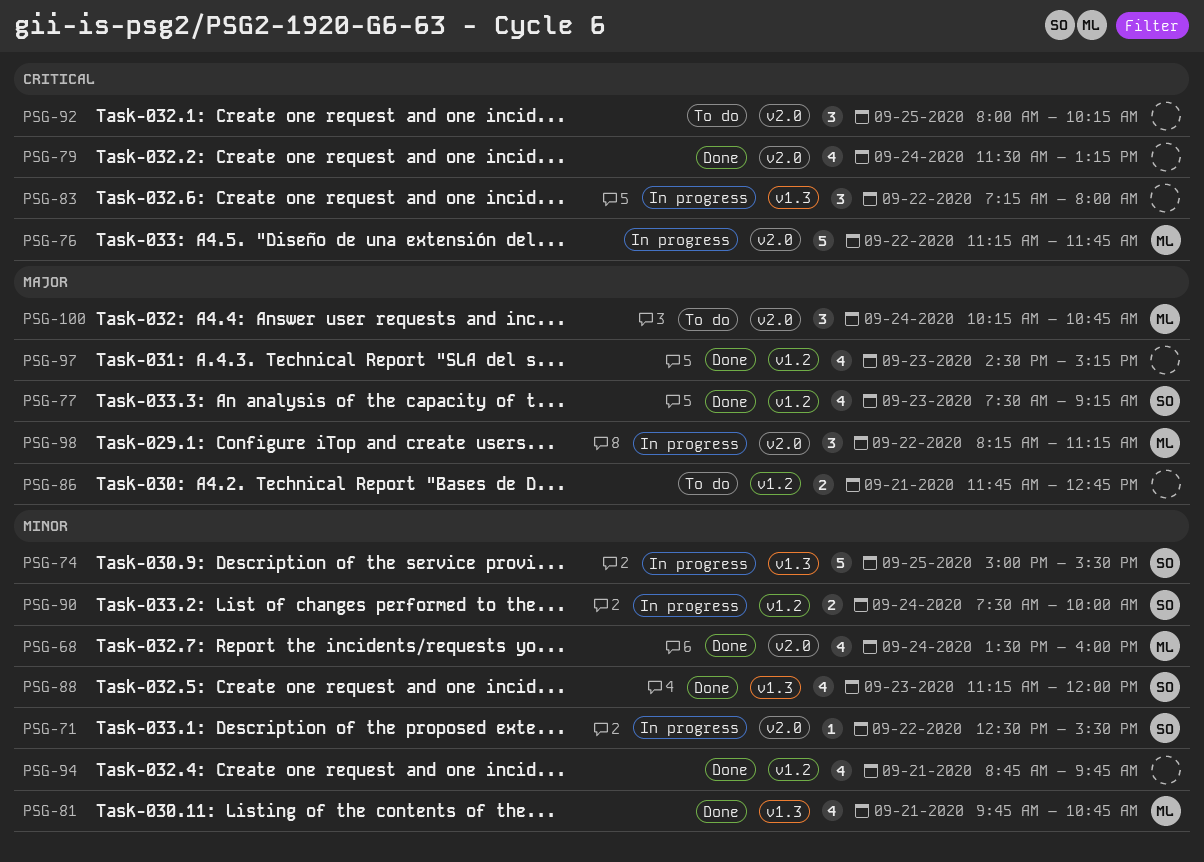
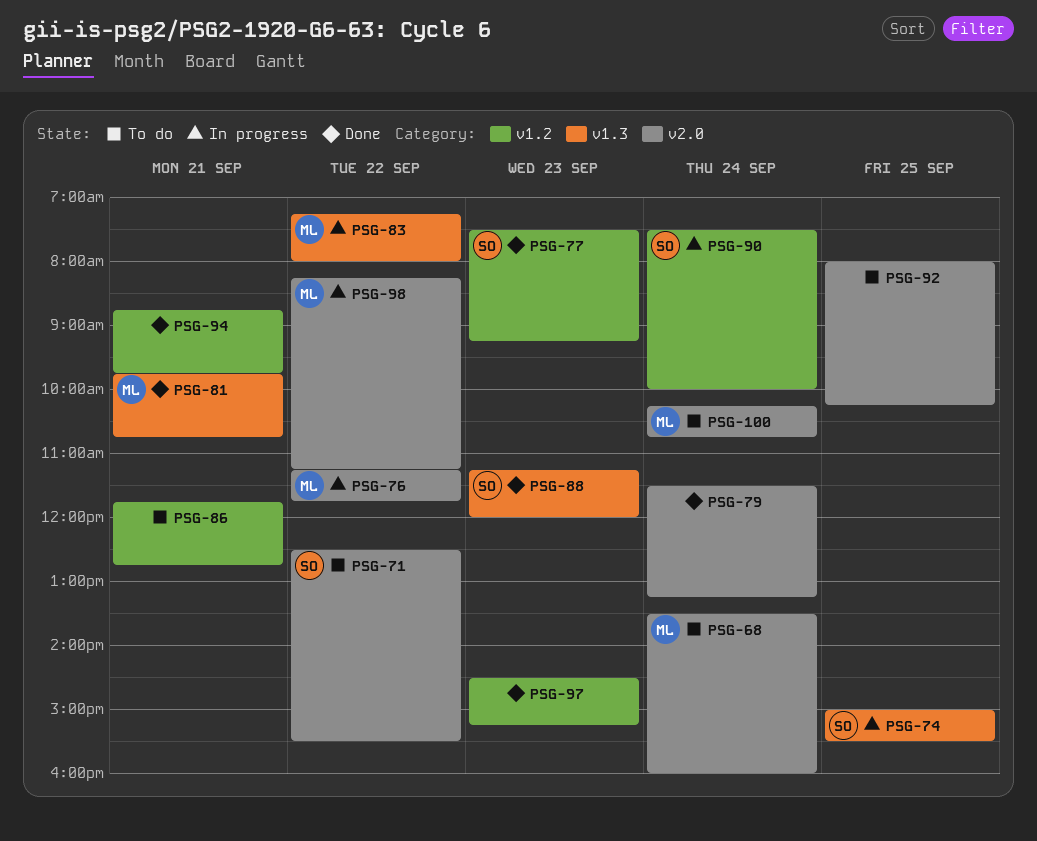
PSG-68, status: Done -> To do
PSG-71, status: In progress -> To do
PSG-83, owner: none -> ML

